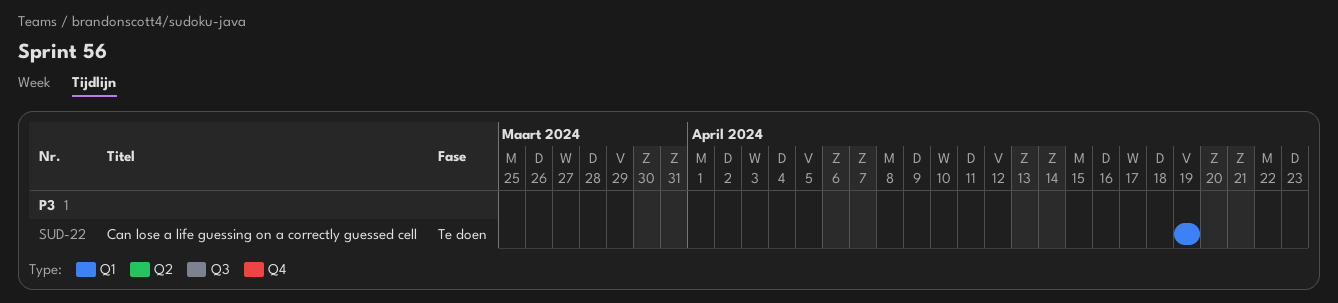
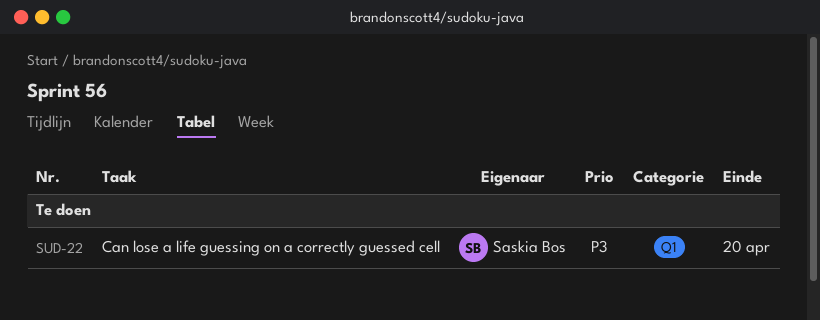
SUD-22, due: Apr 19 -> Apr 20

